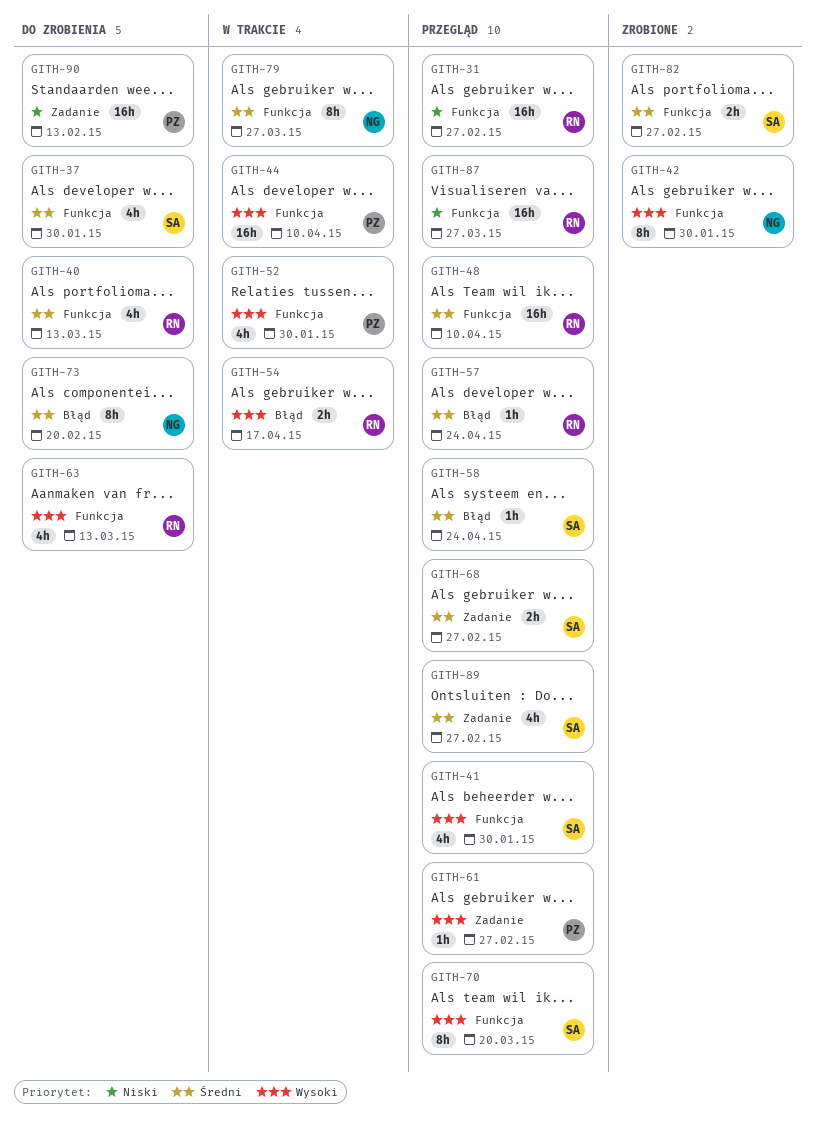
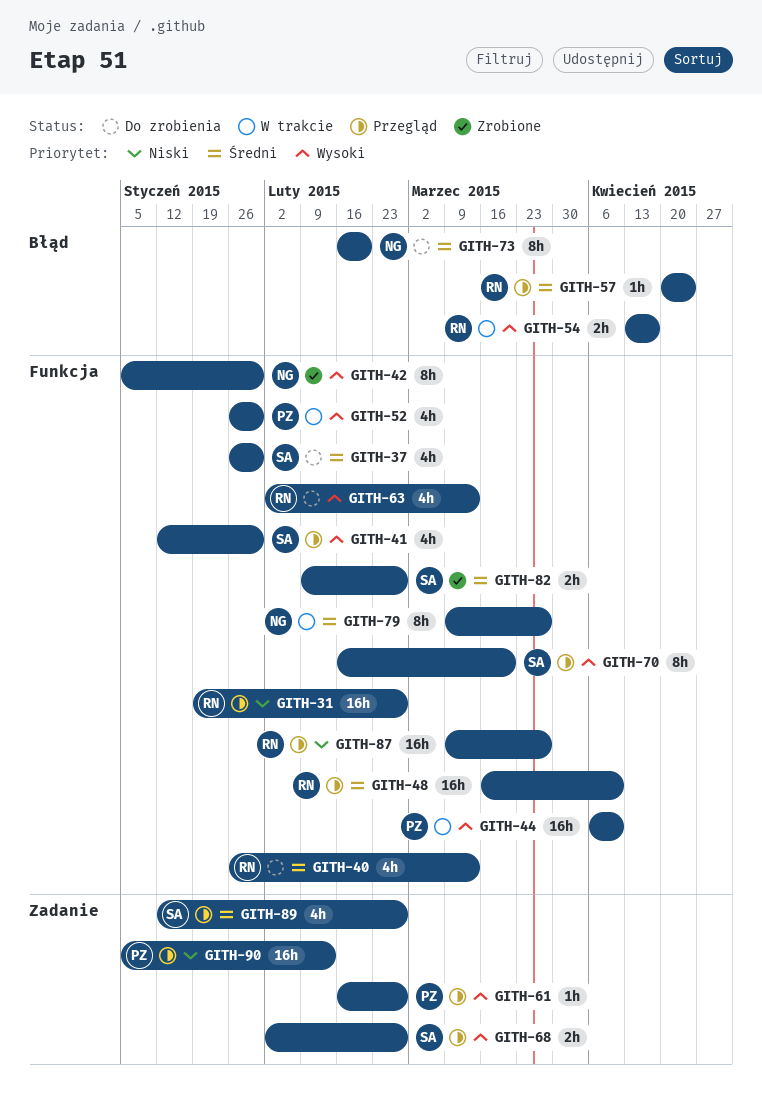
GITH-58: present -> none
GITH-68, priority: Średni -> Wysoki
GITH-90, status: Do zrobienia -> Przegląd

